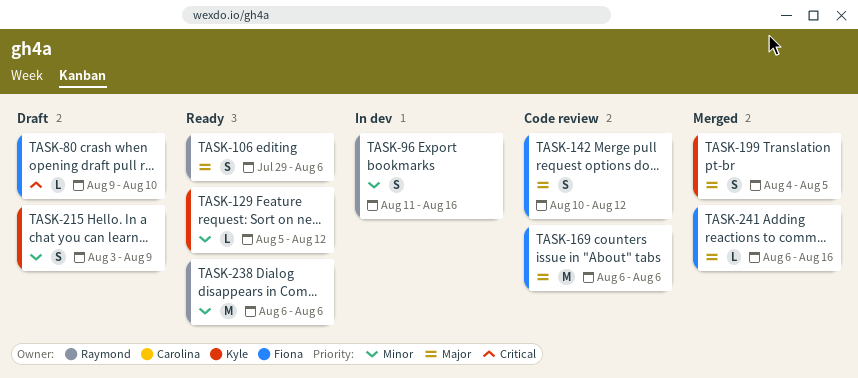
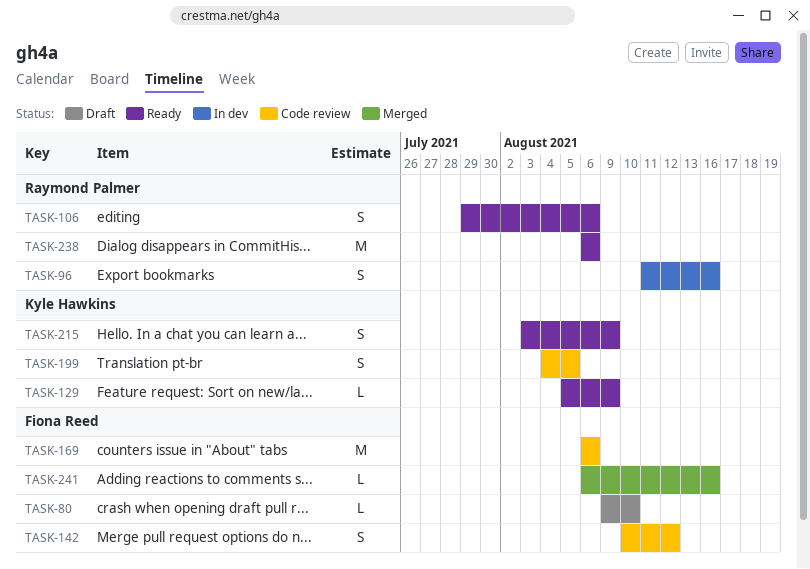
TASK-129, due: Aug 12 -> Aug 9
TASK-199, status: Merged -> Code review
TASK-215, status: Draft -> Ready

